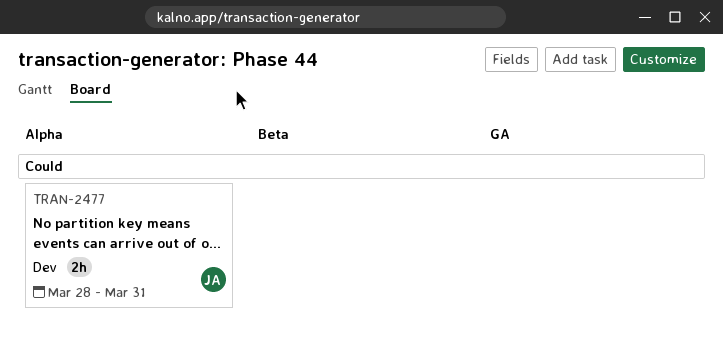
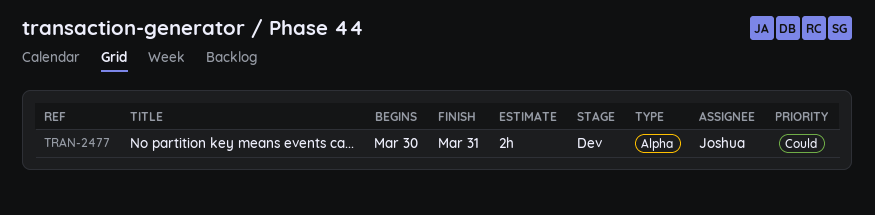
TRAN-2477, start: Mar 28 -> Mar 30

